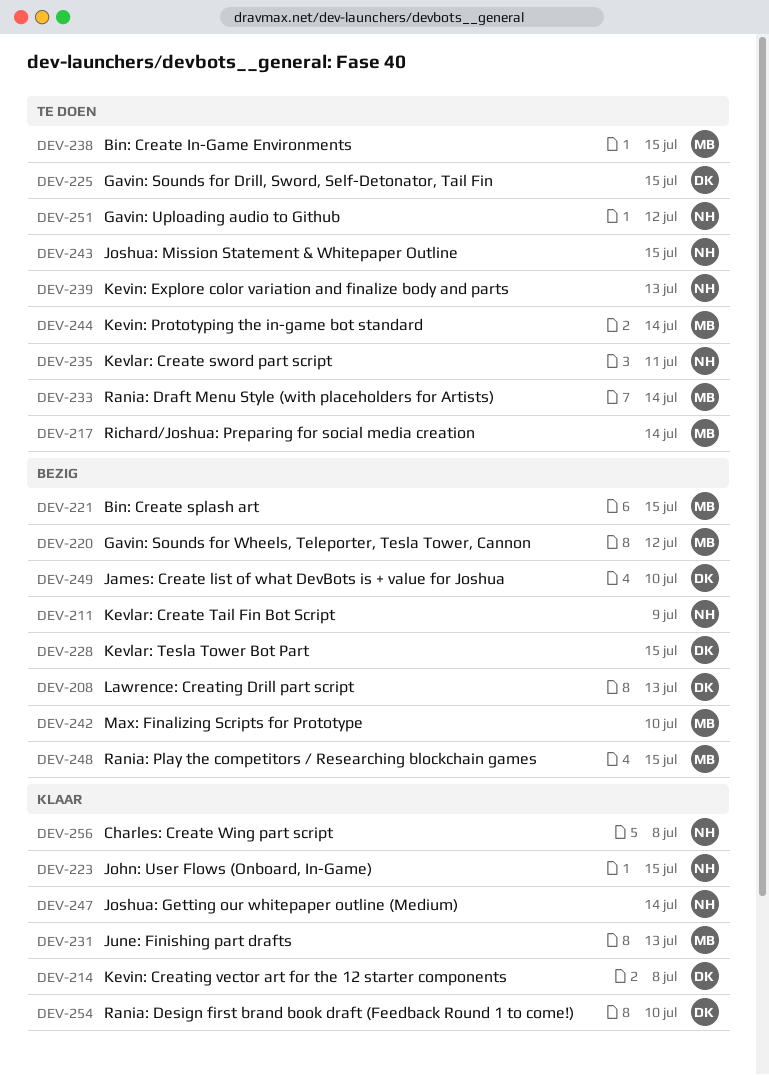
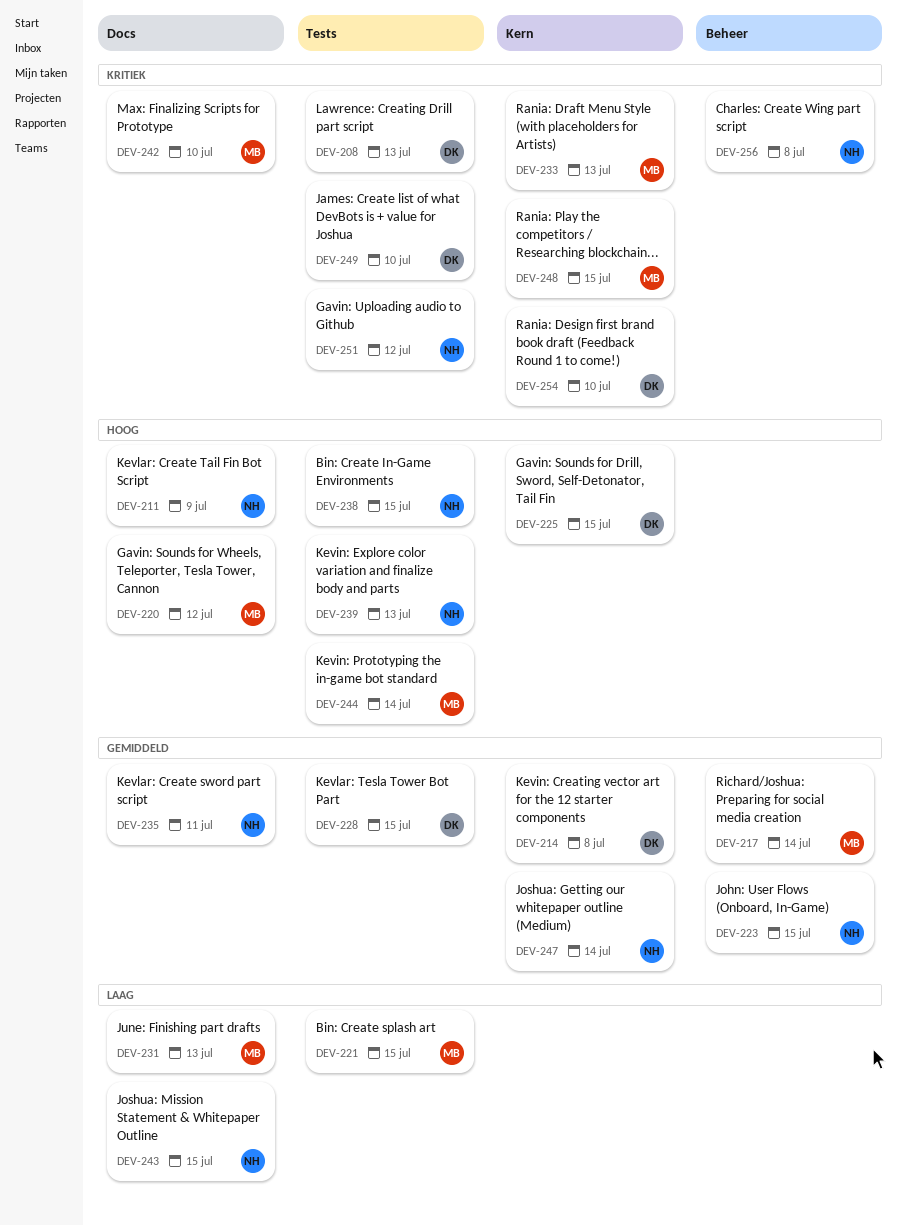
DEV-233, due: Jul 14 -> Jul 13
DEV-238, owner: MB -> NH

